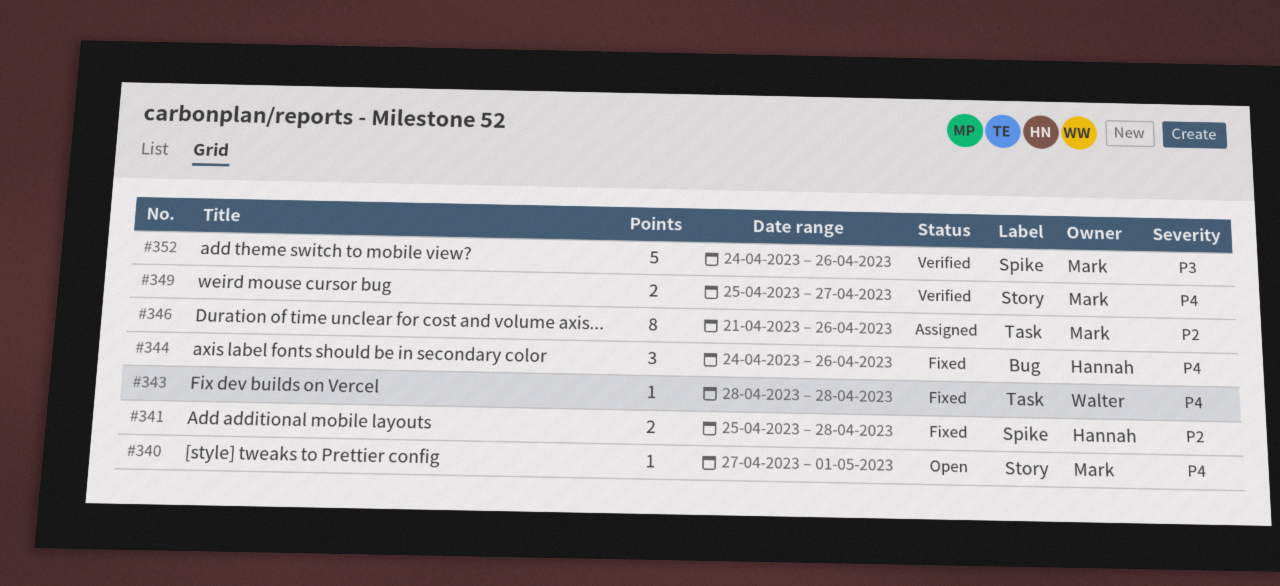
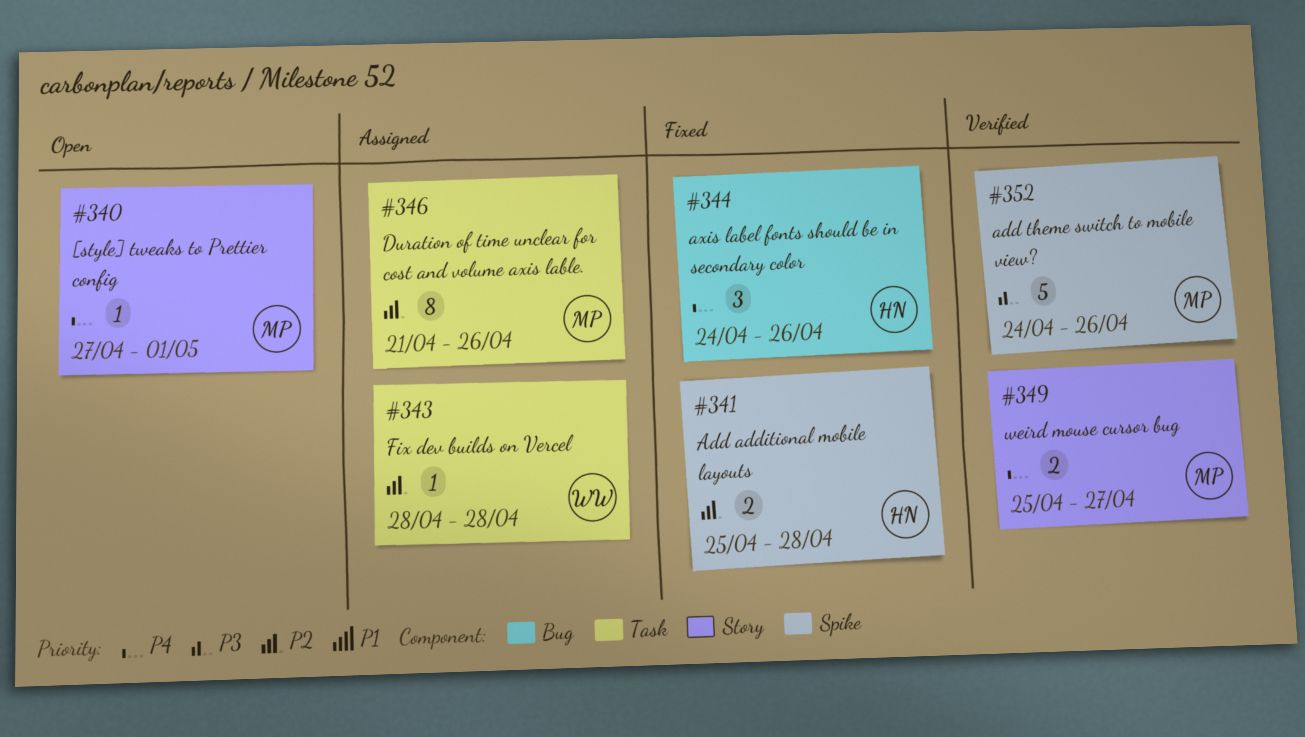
#343, status: Fixed -> Assigned
#343, priority: P4 -> P2

